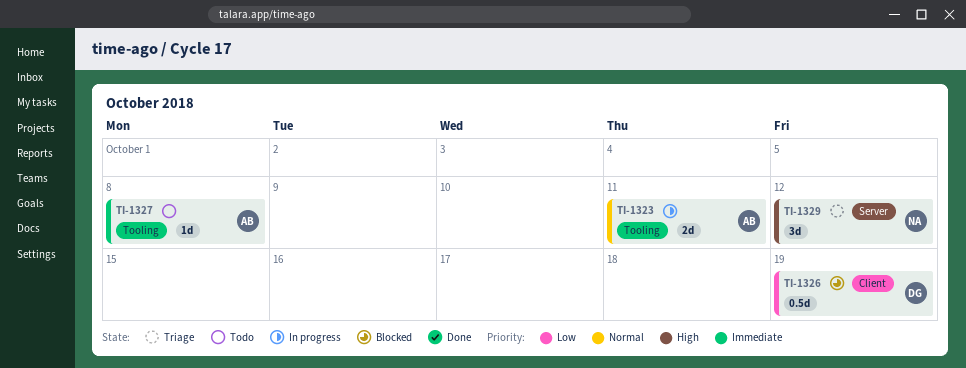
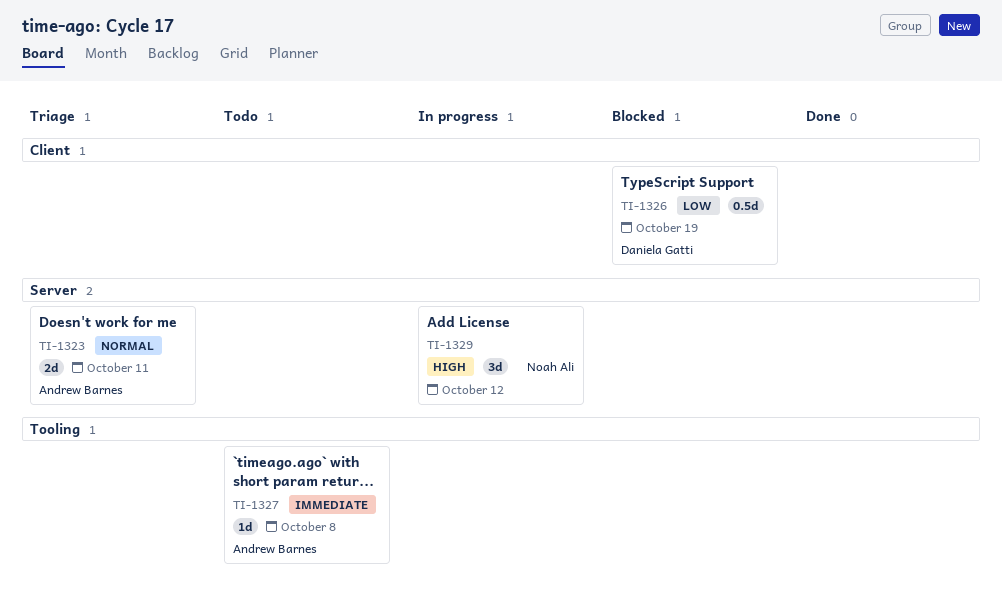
TI-1323, status: In progress -> Triage
TI-1323, label: Tooling -> Server
TI-1329, status: Triage -> In progress

